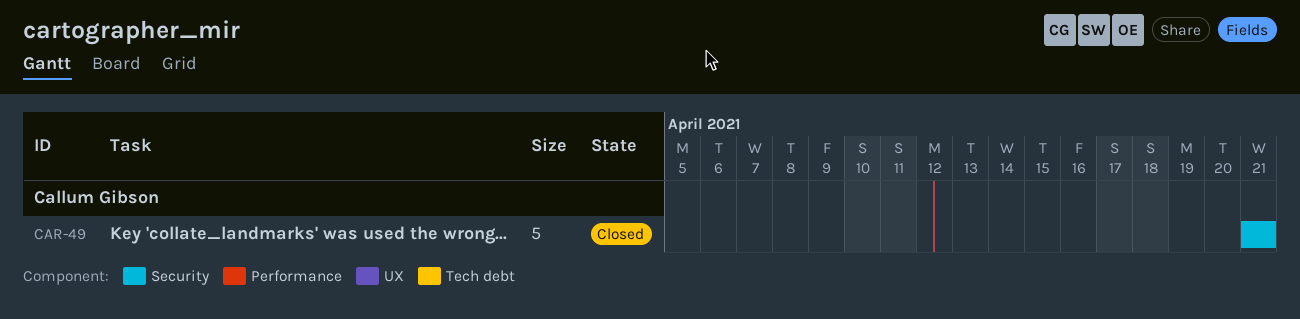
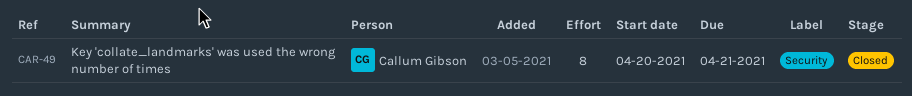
CAR-49, estimate: 5 -> 8
CAR-49, start: Apr 21 -> Apr 20

